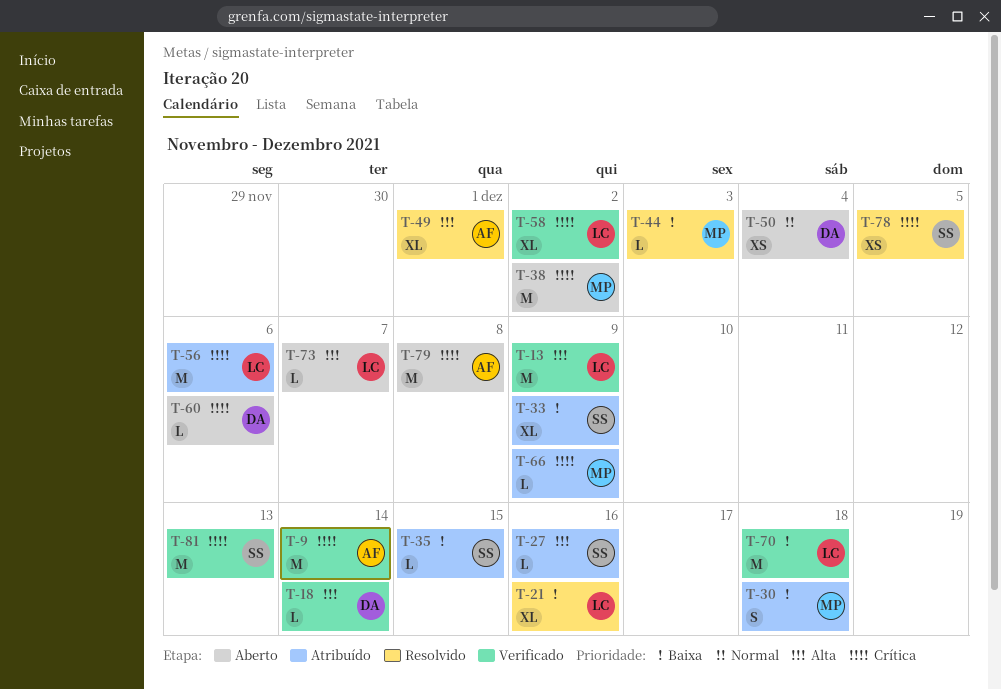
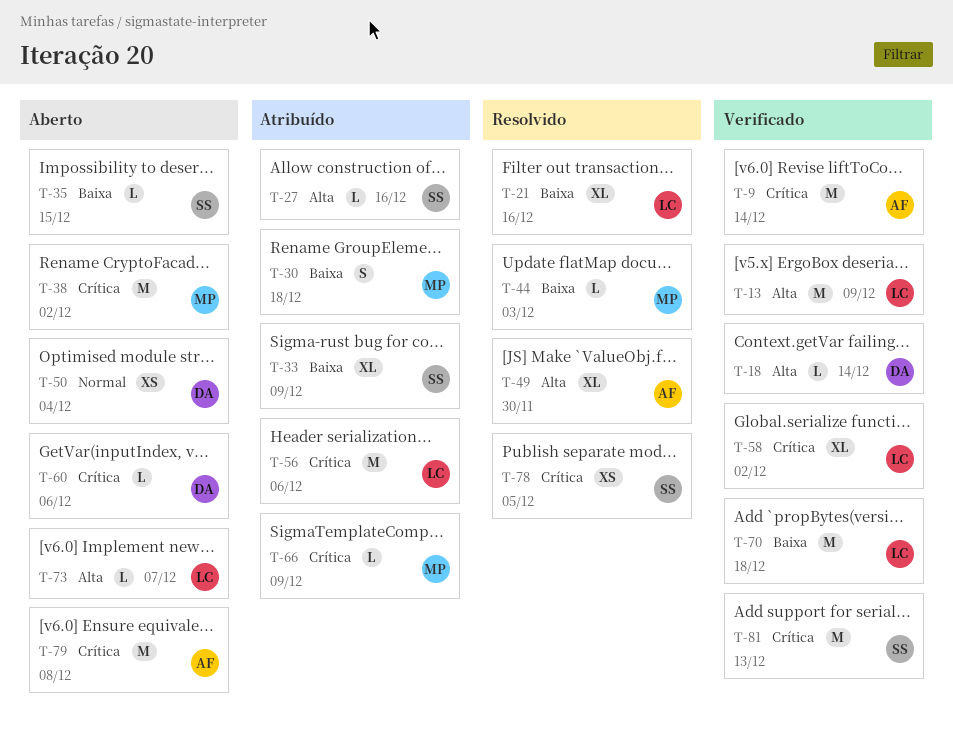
T-35, status: Atribuído -> Aberto
T-49, due: Dec 1 -> Nov 30

